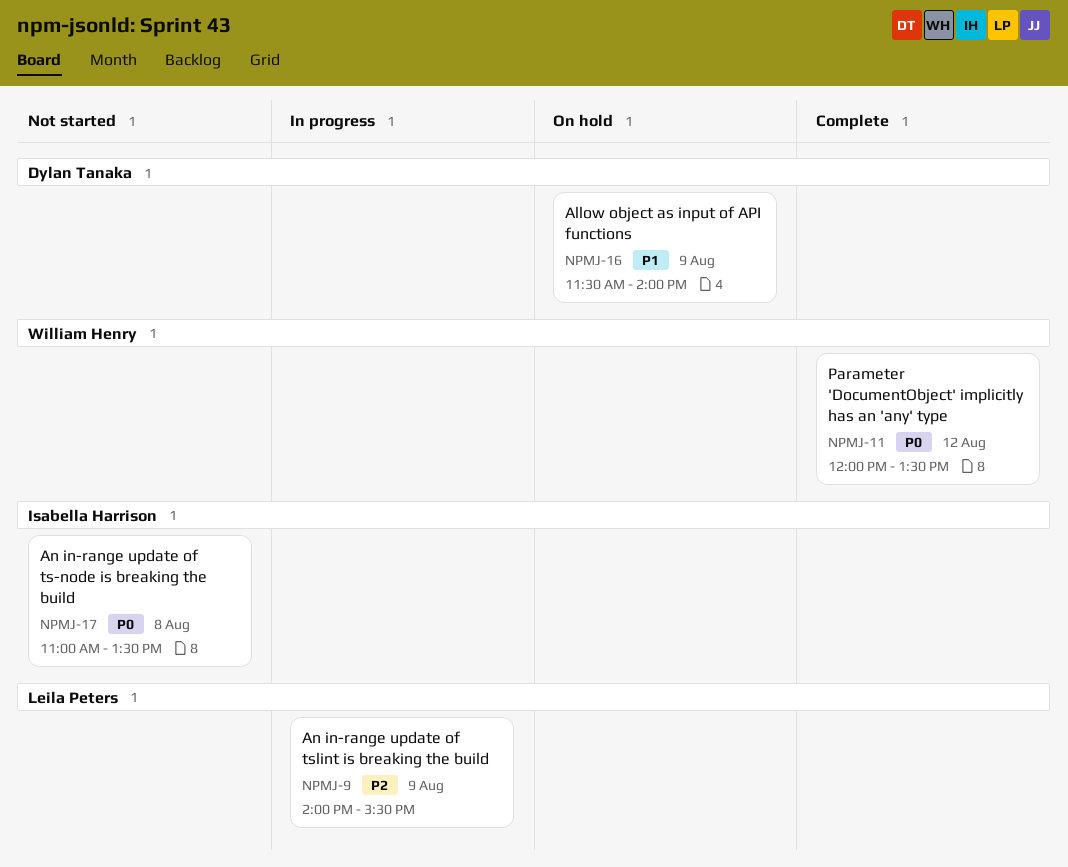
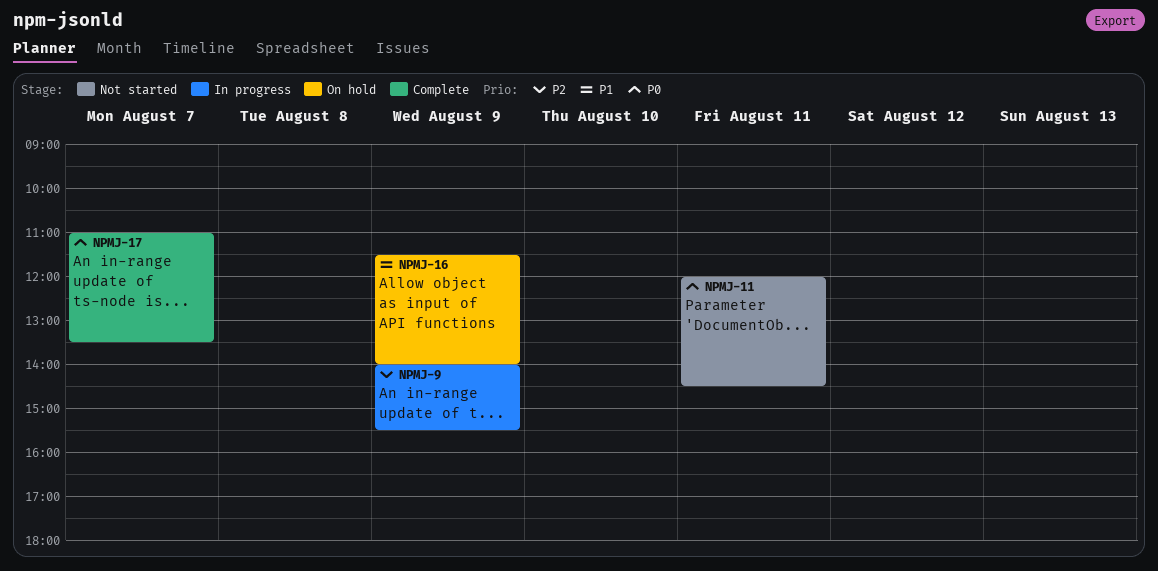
NPMJ-11, status: Complete -> Not started
NPMJ-11, day: Aug 12 -> Aug 11
NPMJ-11, ends: 13:30 -> 14:30
NPMJ-17, status: Not started -> Complete
NPMJ-17, day: Aug 8 -> Aug 7

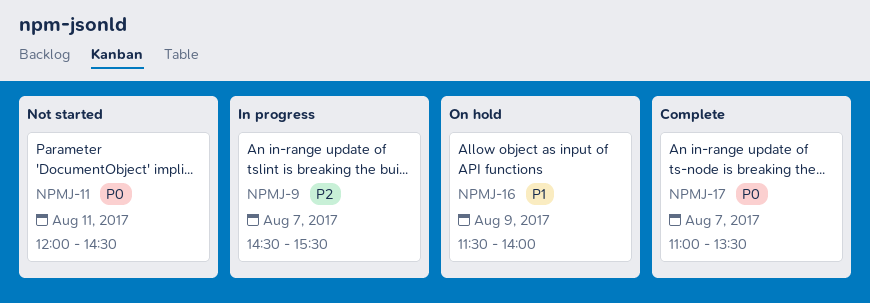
NPMJ-9, day: Aug 9 -> Aug 7
NPMJ-9, begins: 14:00 -> 14:30

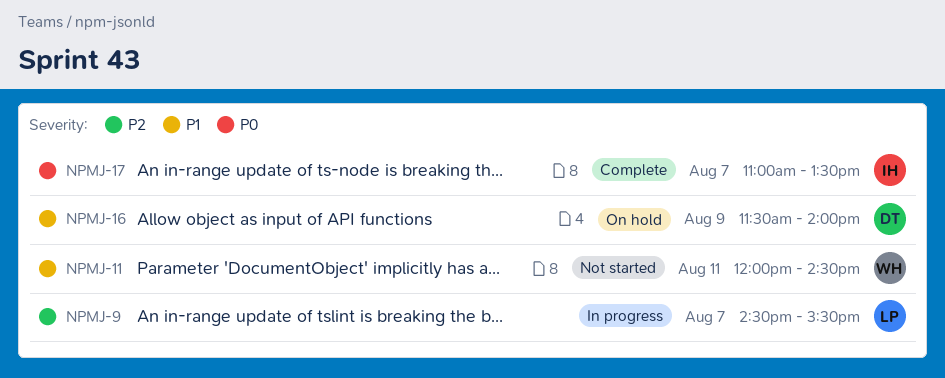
NPMJ-11, priority: P0 -> P1

